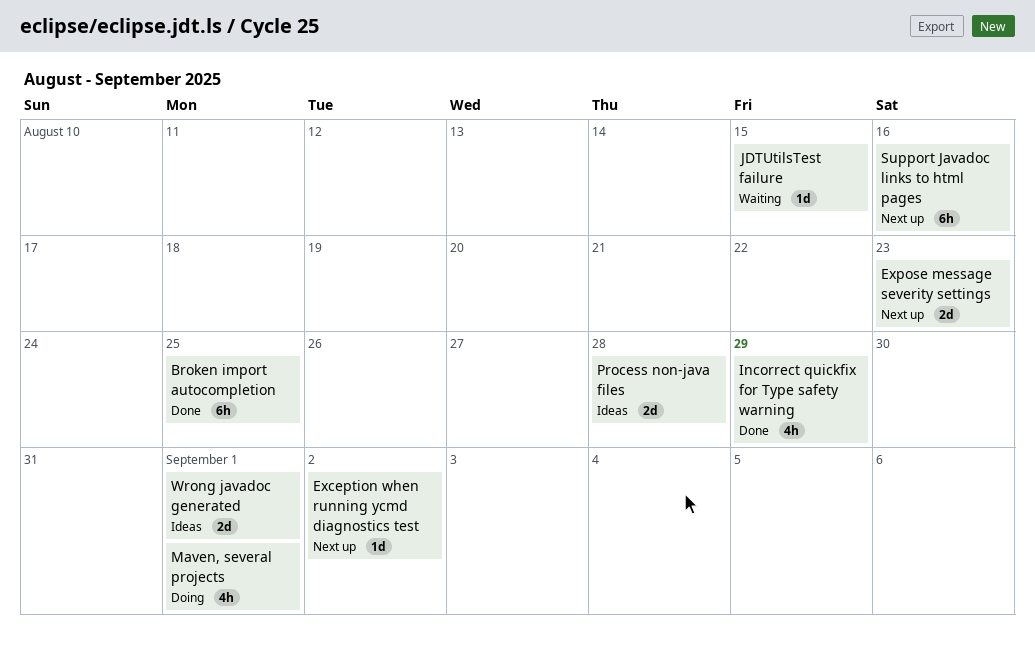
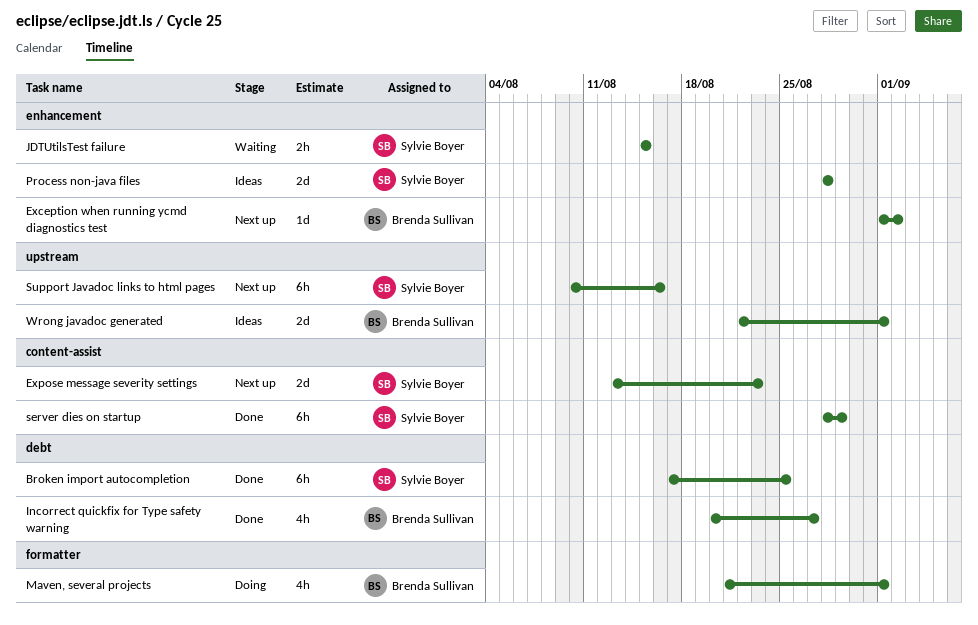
Incorrect quickfix for Type safety warning, due: Aug 29 -> Aug 27
JDTUtilsTest failure, estimate: 1d -> 2h
server dies on startup: none -> present

